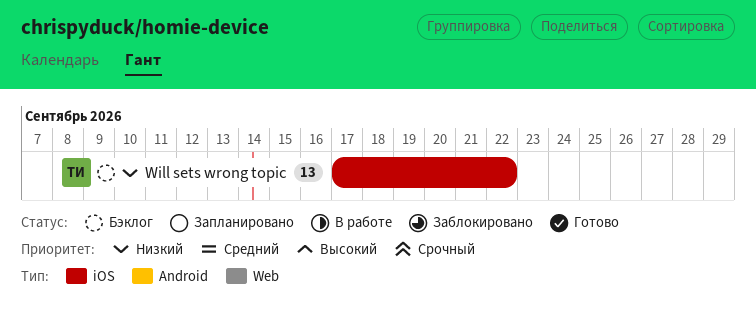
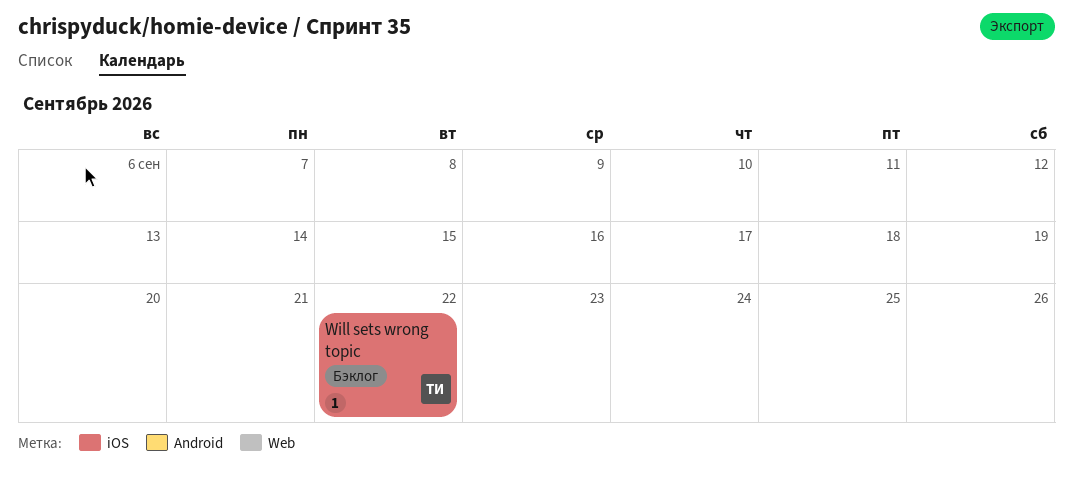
Will sets wrong topic, estimate: 13 -> 1

